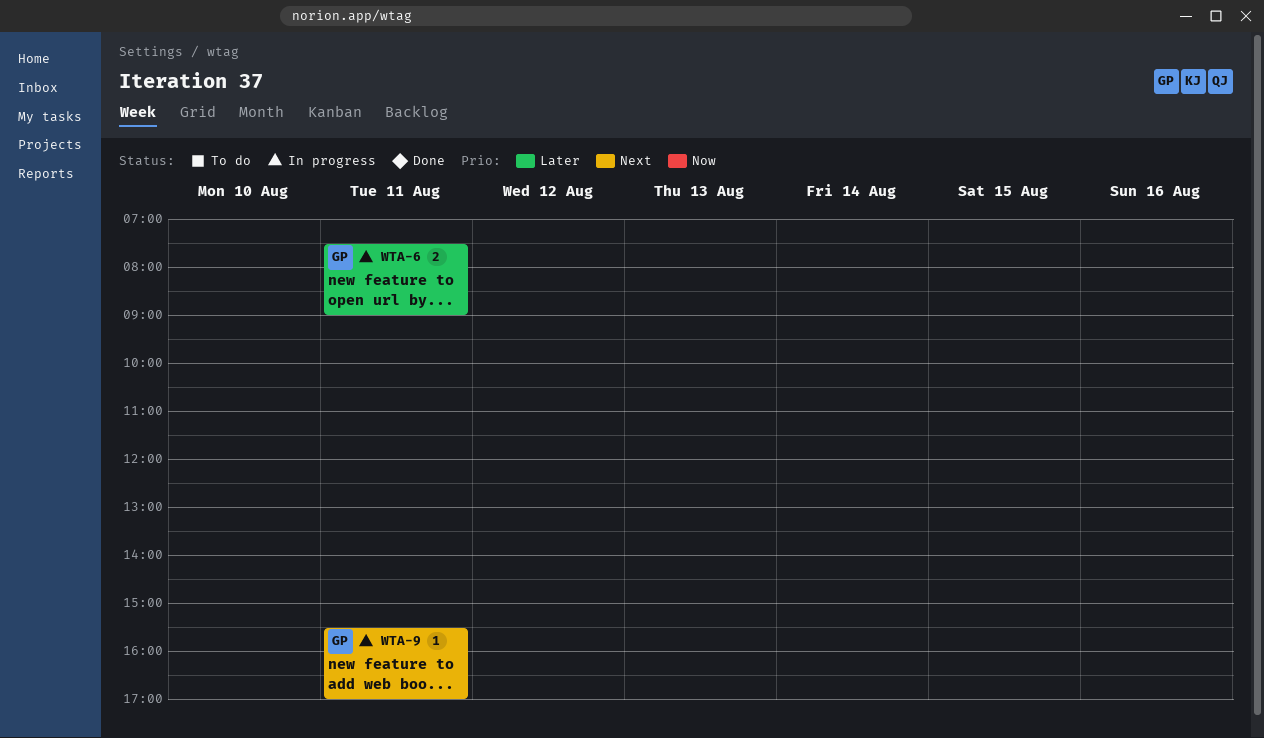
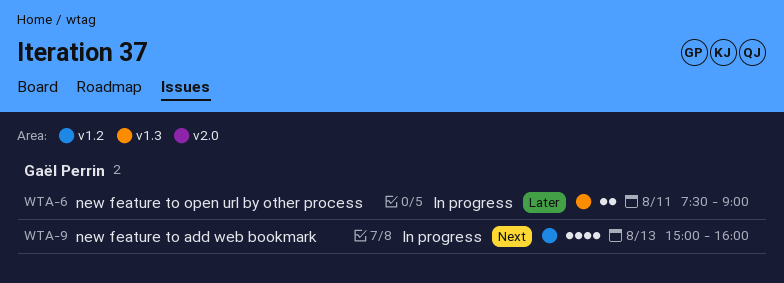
WTA-9, estimate: 1 -> 4
WTA-9, day: Aug 11 -> Aug 13
WTA-9, begins: 15:30 -> 15:00
WTA-9, ends: 17:00 -> 16:00

